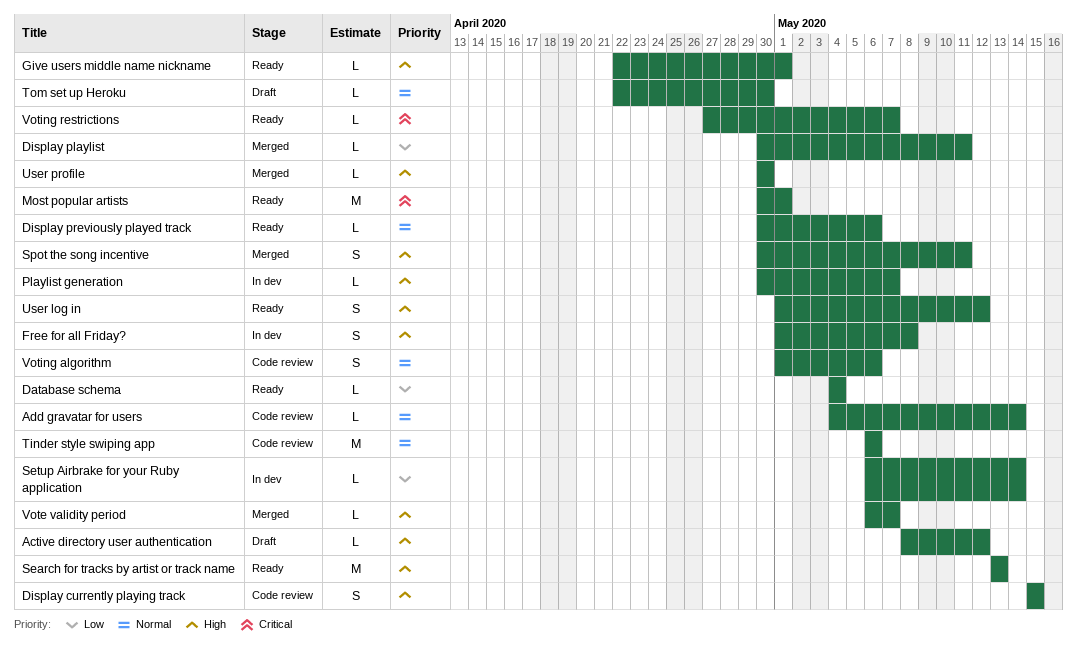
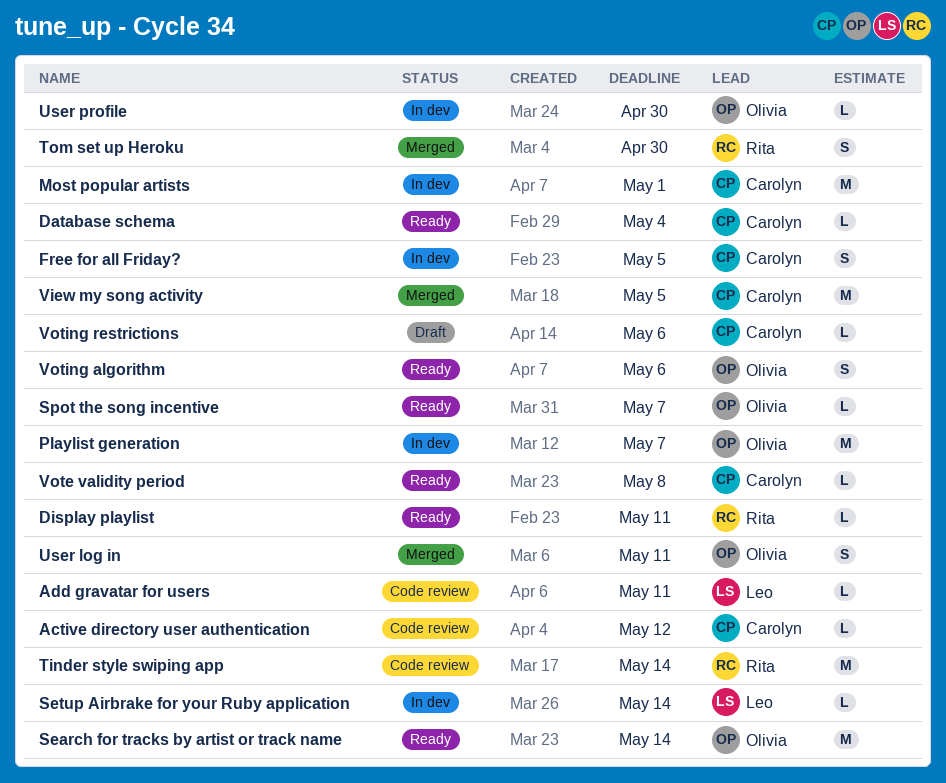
Active directory user authentication, status: Draft -> Code review
Add gravatar for users, due: May 14 -> May 11
Display currently playing track: present -> none
Display playlist, status: Merged -> Ready
Display previously played track: present -> none
Free for all Friday?, due: May 8 -> May 5
Give users middle name nickname: present -> none
Most popular artists, status: Ready -> In dev
Playlist generation, estimate: L -> M
Search for tracks by artist or track name, due: May 13 -> May 14
Spot the song incentive, status: Merged -> Ready
Spot the song incentive, estimate: S -> L
Spot the song incentive, due: May 11 -> May 7
Tinder style swiping app, due: May 6 -> May 14
Tom set up Heroku, status: Draft -> Merged
Tom set up Heroku, estimate: L -> S
User log in, status: Ready -> Merged
User log in, due: May 12 -> May 11
User profile, status: Merged -> In dev
View my song activity: none -> present
Vote validity period, status: Merged -> Ready
Vote validity period, due: May 7 -> May 8
Voting algorithm, status: Code review -> Ready
Voting restrictions, status: Ready -> Draft
Voting restrictions, due: May 7 -> May 6

